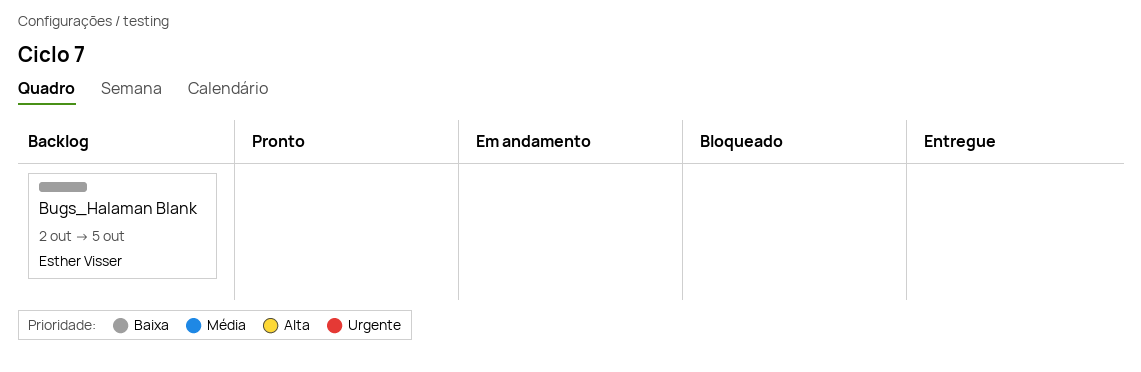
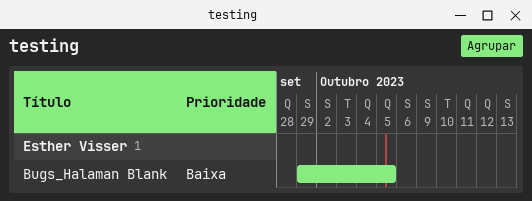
Bugs_Halaman Blank, start: Oct 2 -> Sep 29

